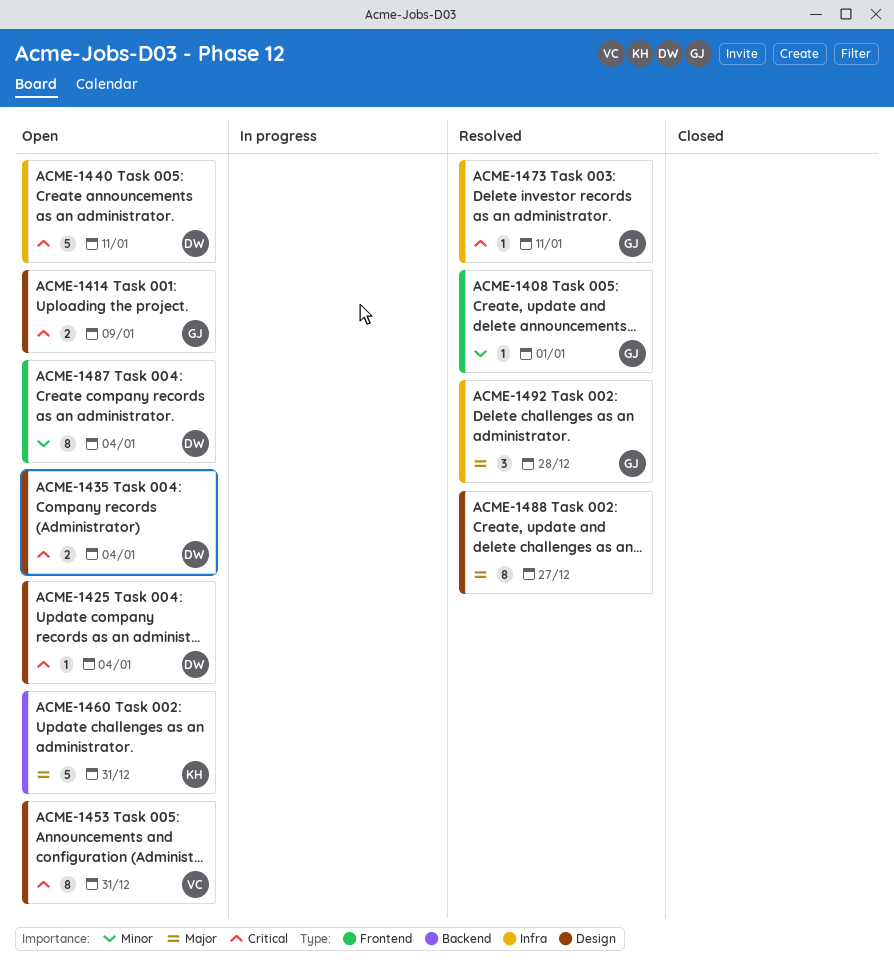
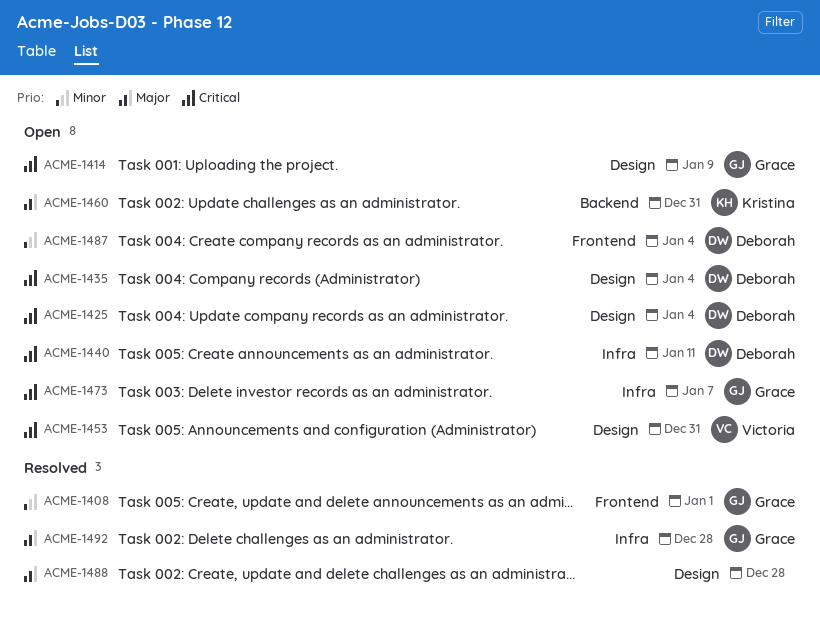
ACME-1473, status: Resolved -> Open
ACME-1473, due: Jan 11 -> Jan 7
ACME-1488, due: Dec 27 -> Dec 28

